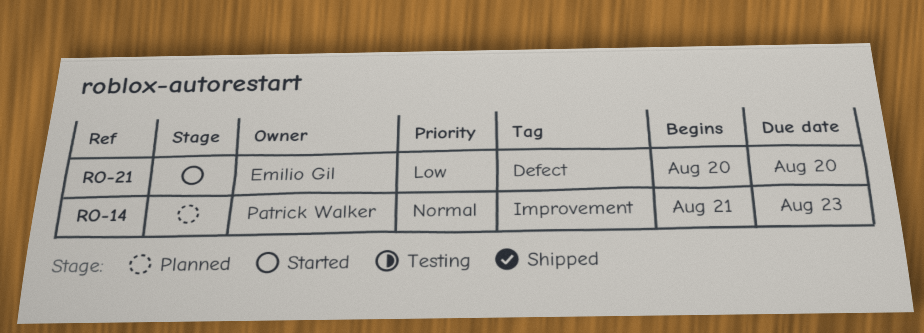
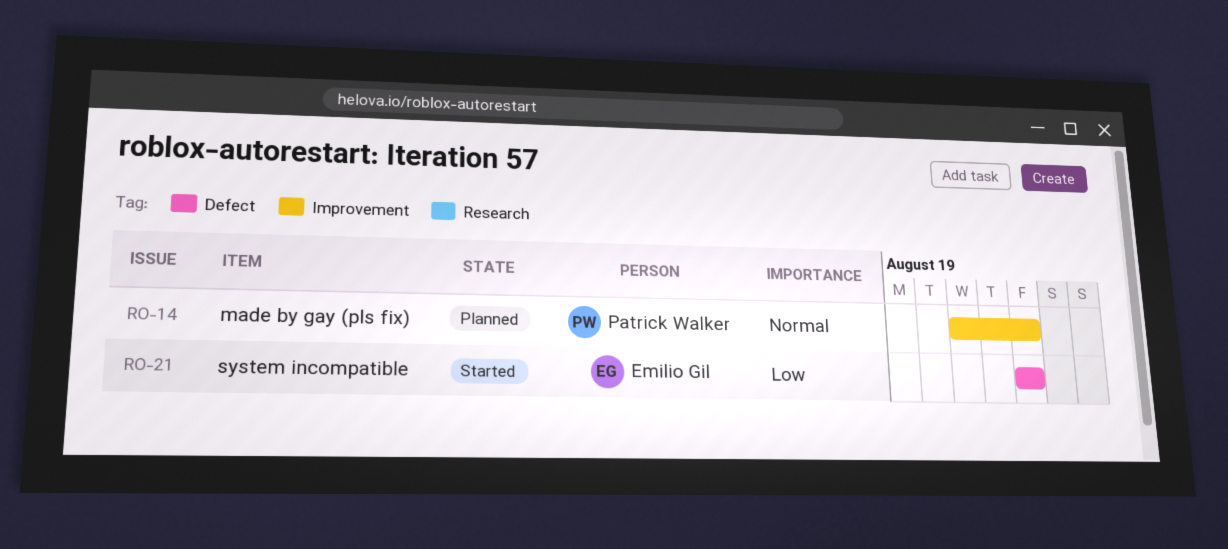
RO-21, start: Aug 20 -> Aug 23
RO-21, due: Aug 20 -> Aug 23

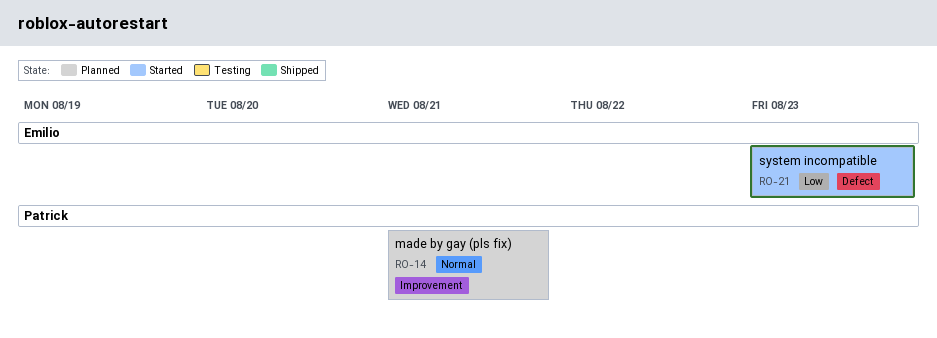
RO-14, due: Aug 23 -> Aug 21

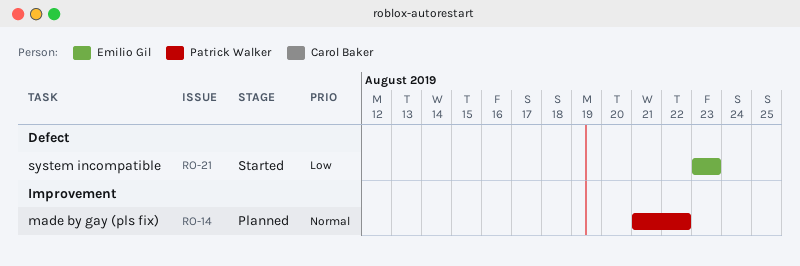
RO-14, due: Aug 21 -> Aug 22

